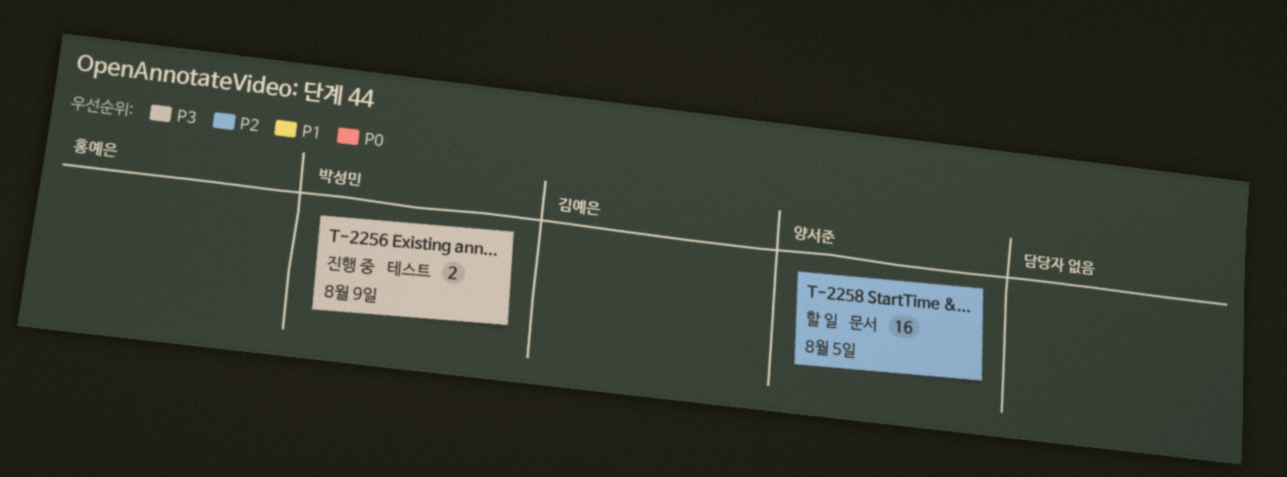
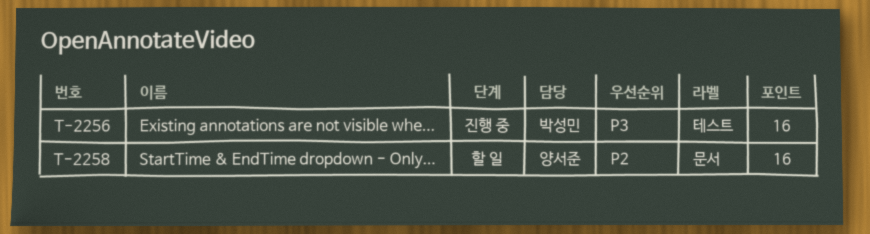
T-2256, estimate: 2 -> 16

